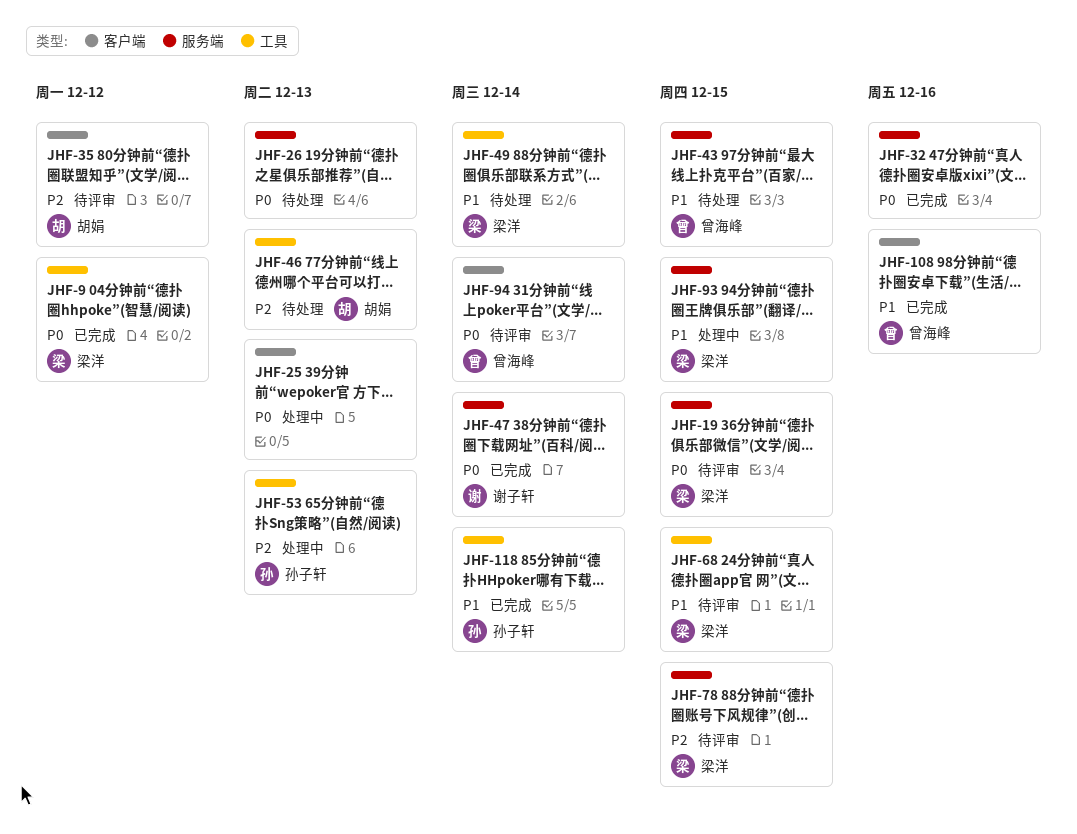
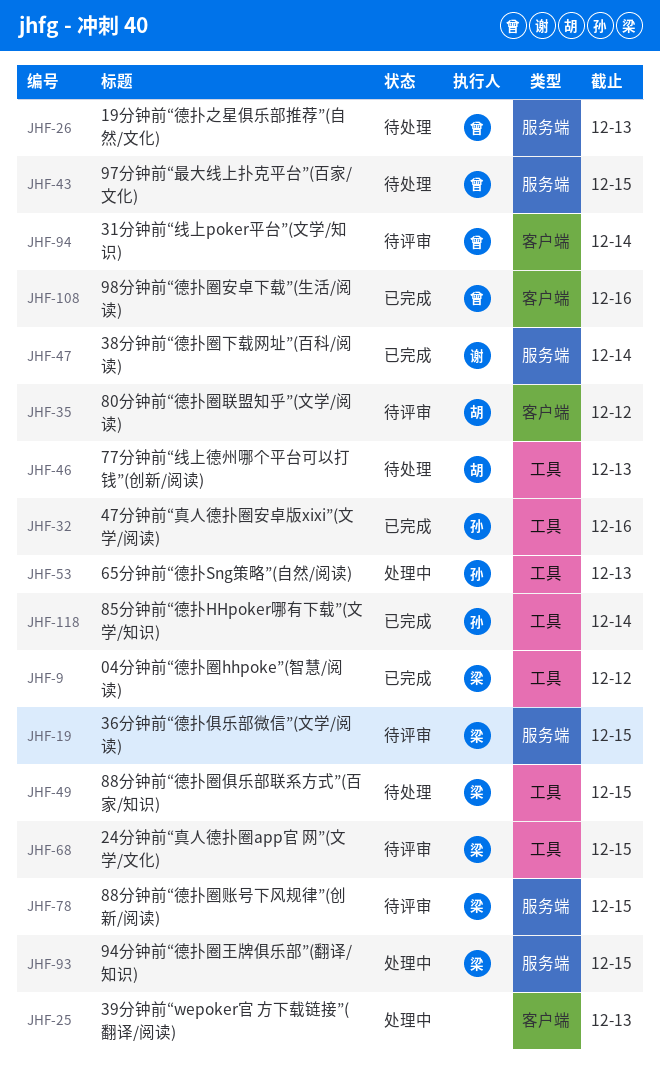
JHF-26, owner: none -> 曾海峰
JHF-32, owner: none -> 孙子轩
JHF-32, label: 服务端 -> 工具
JHF-49, due: Dec 14 -> Dec 15

